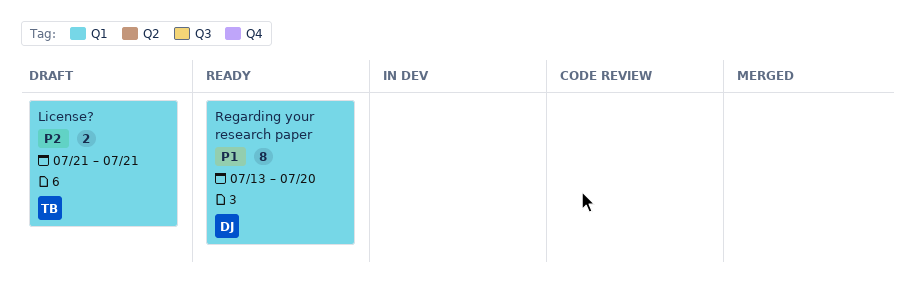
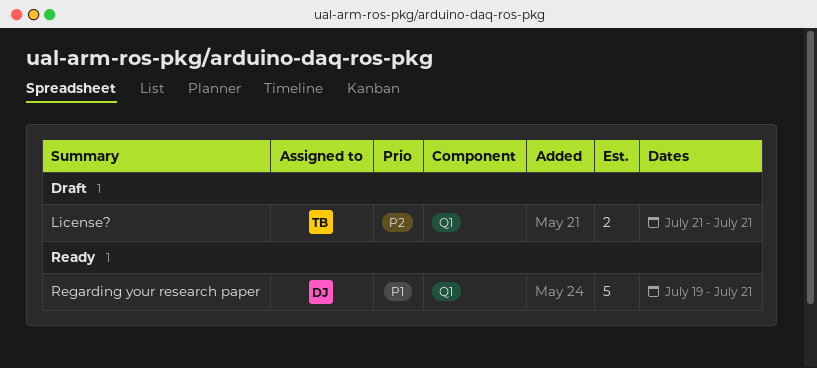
Regarding your research paper, estimate: 8 -> 5
Regarding your research paper, start: Jul 13 -> Jul 19
Regarding your research paper, due: Jul 20 -> Jul 21

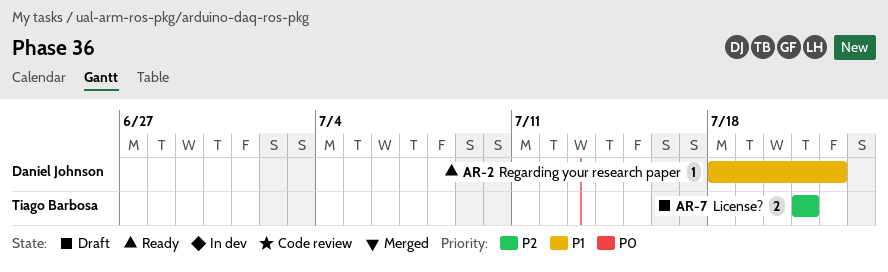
Regarding your research paper, estimate: 5 -> 1
Regarding your research paper, start: Jul 19 -> Jul 18
Regarding your research paper, due: Jul 21 -> Jul 22

